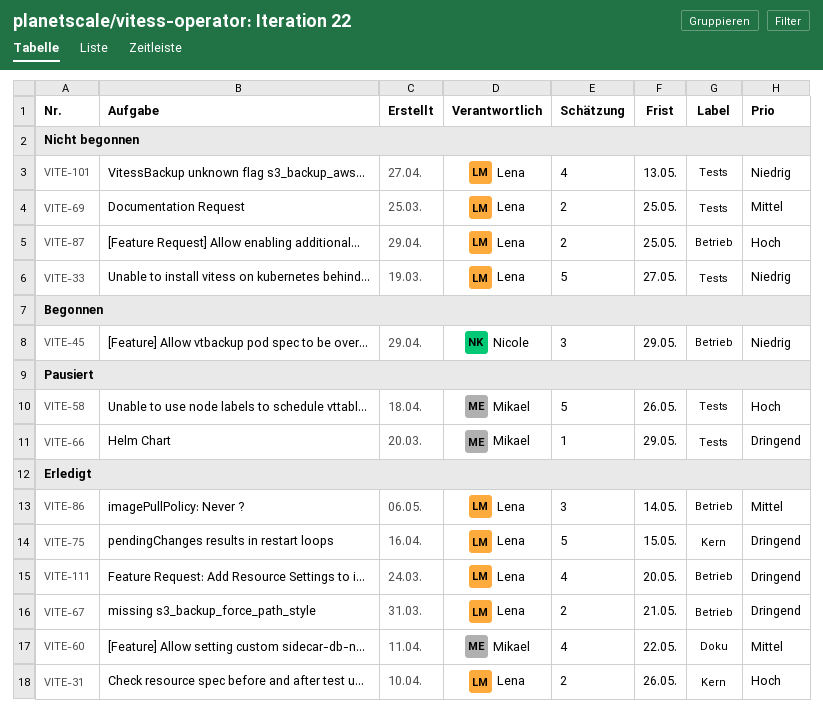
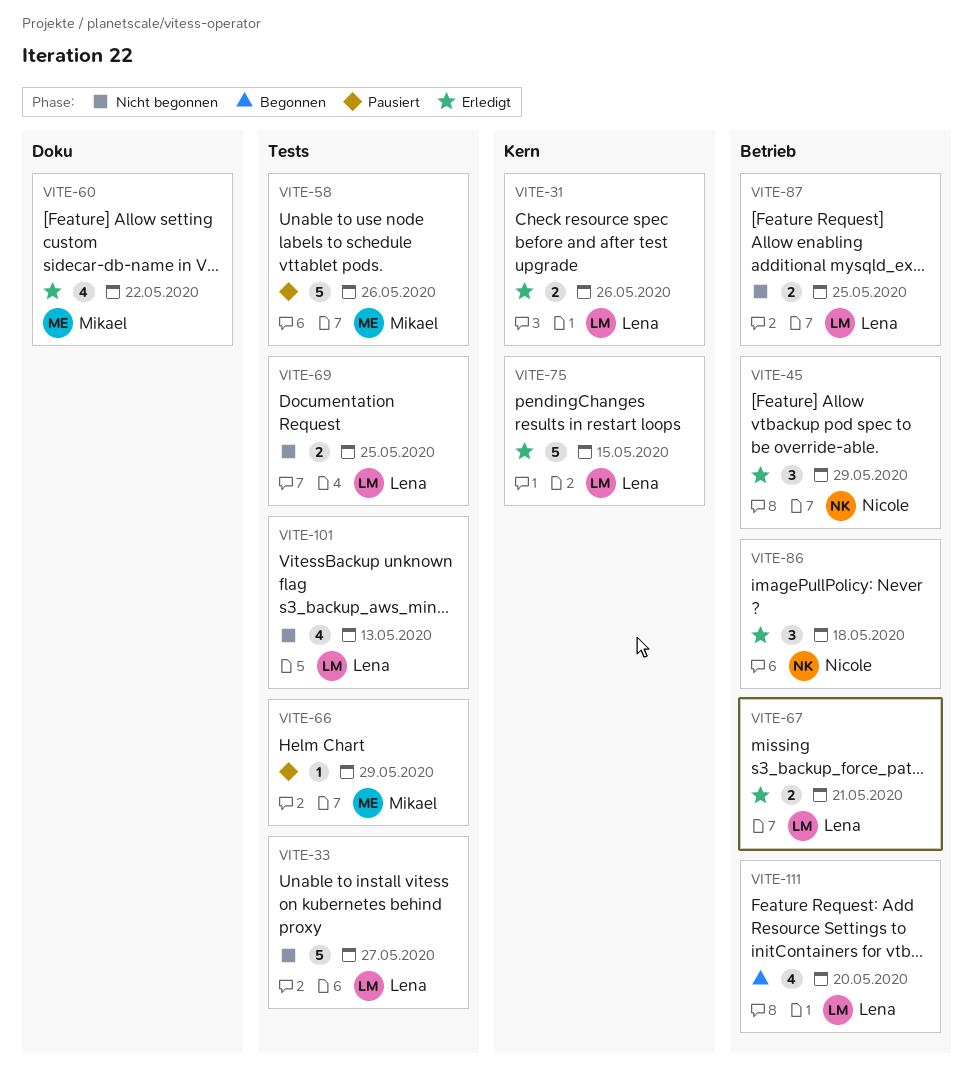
VITE-45, status: Begonnen -> Erledigt
VITE-86, owner: Lena -> Nicole
VITE-86, due: May 14 -> May 18
VITE-111, status: Erledigt -> Begonnen

